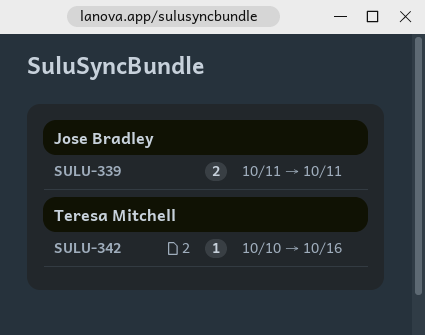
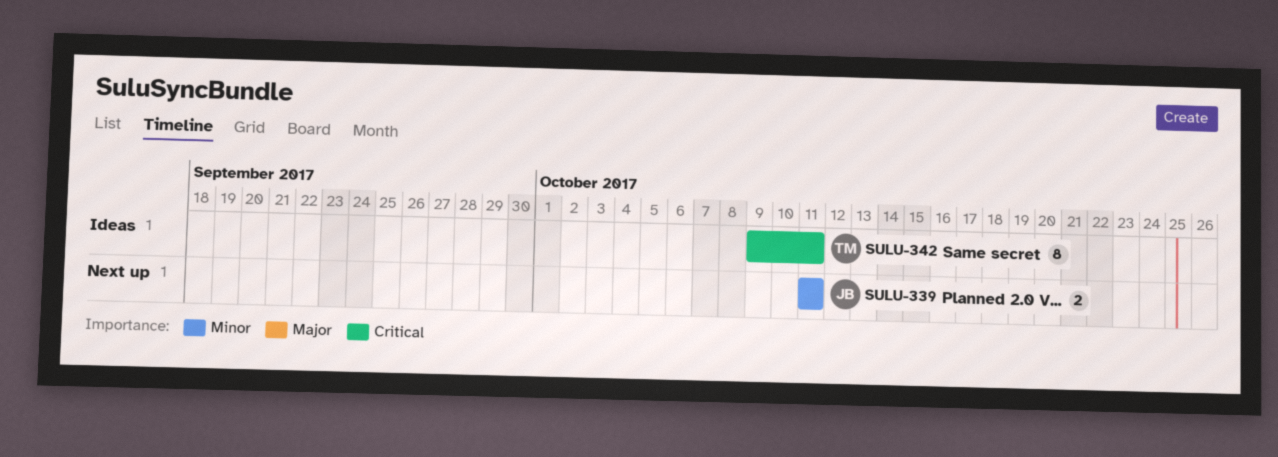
SULU-342, estimate: 1 -> 8
SULU-342, start: Oct 10 -> Oct 9
SULU-342, due: Oct 16 -> Oct 11

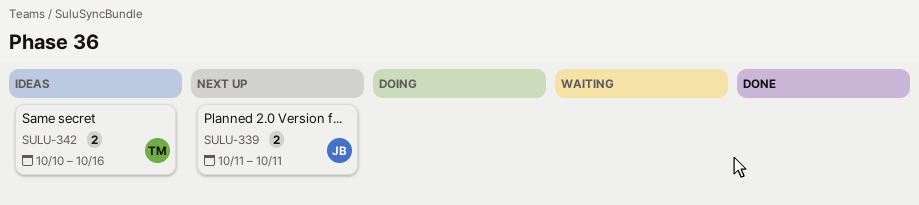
SULU-342, estimate: 8 -> 2
SULU-342, start: Oct 9 -> Oct 10
SULU-342, due: Oct 11 -> Oct 16

